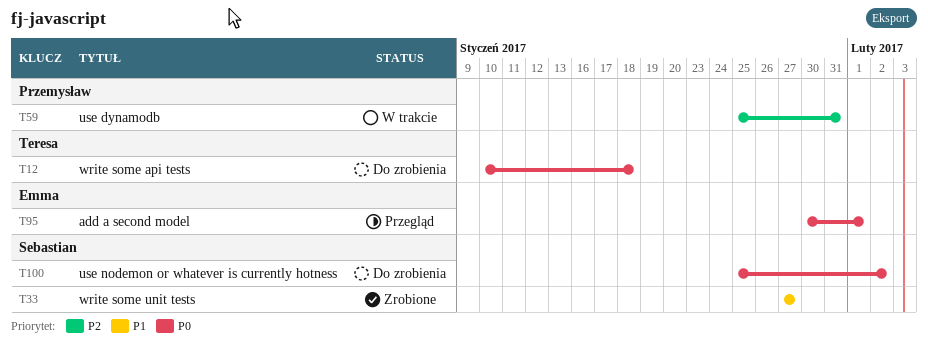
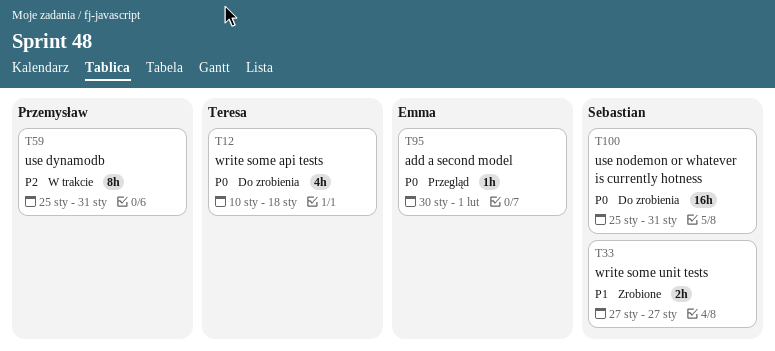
T100, due: Feb 2 -> Jan 31

